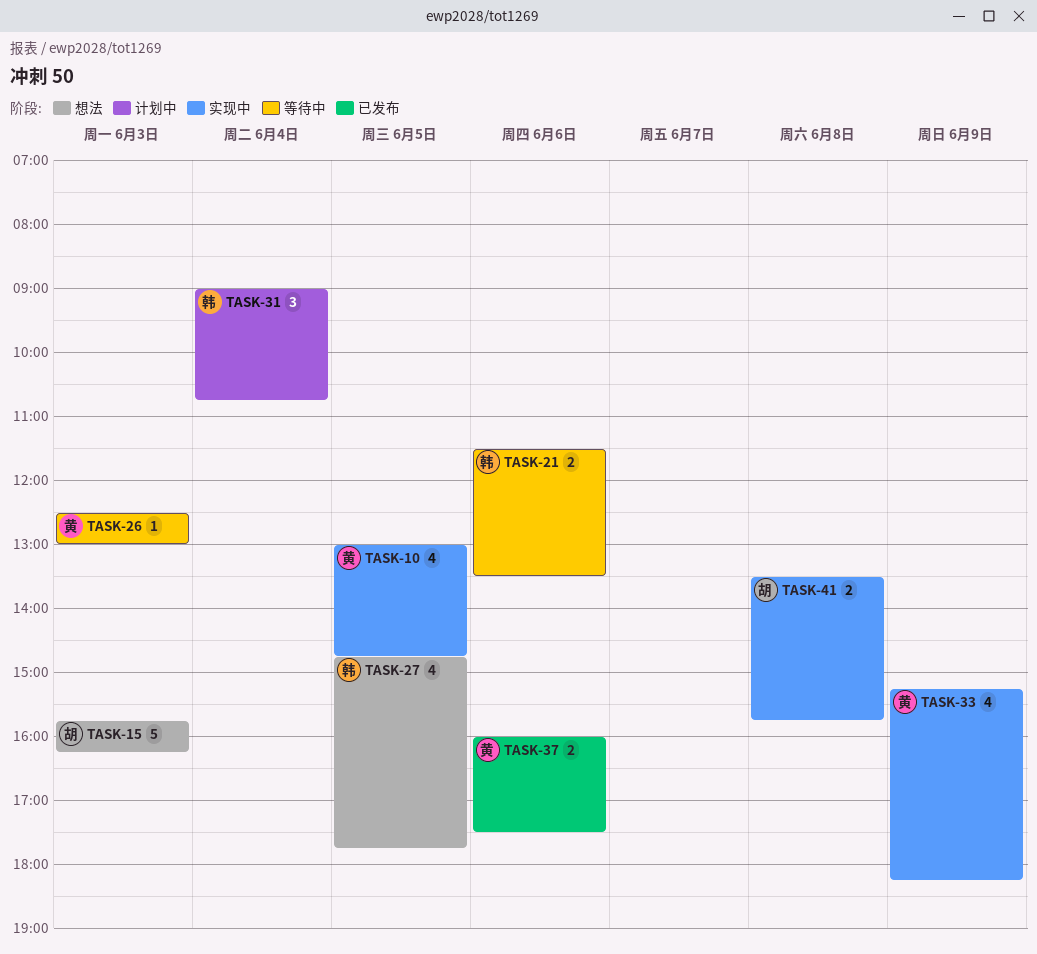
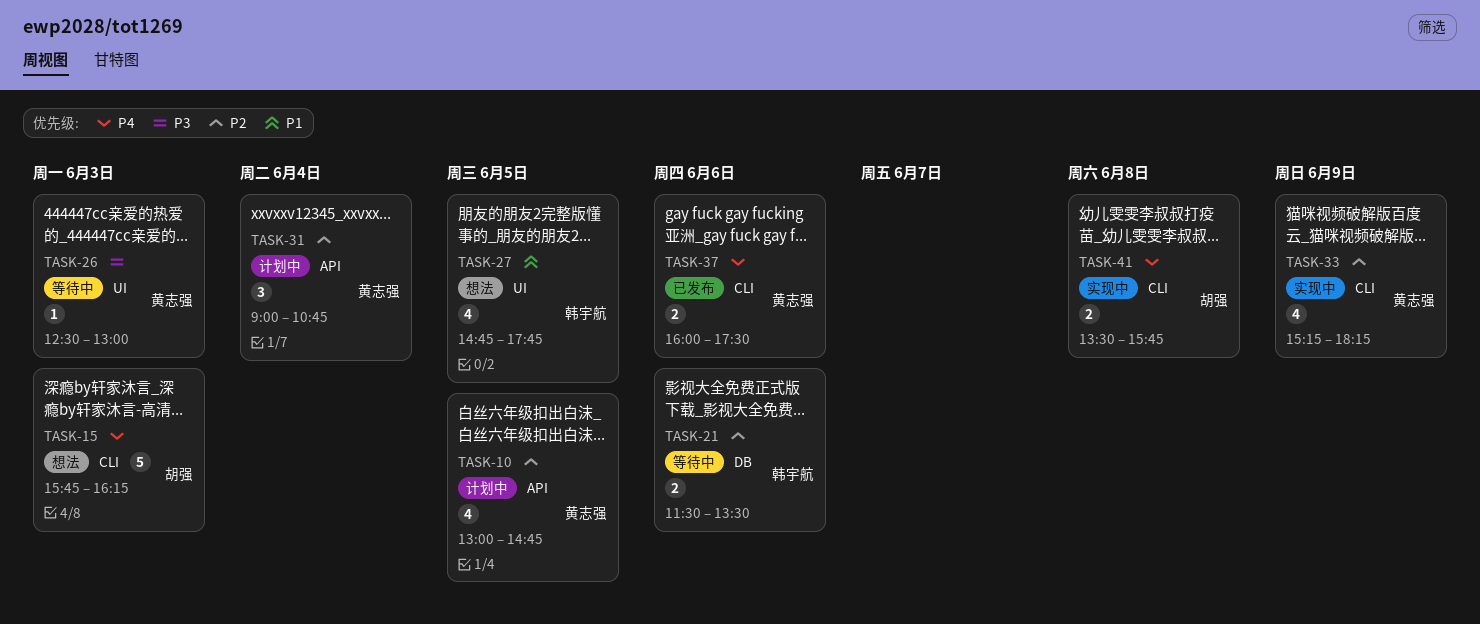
TASK-10, status: 实现中 -> 计划中
TASK-31, owner: 韩宇航 -> 黄志强

